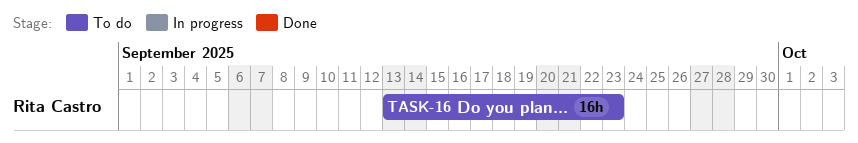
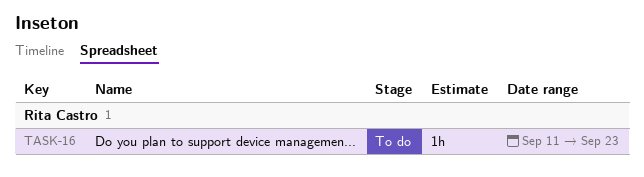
TASK-16, estimate: 16h -> 1h
TASK-16, start: Sep 13 -> Sep 11

